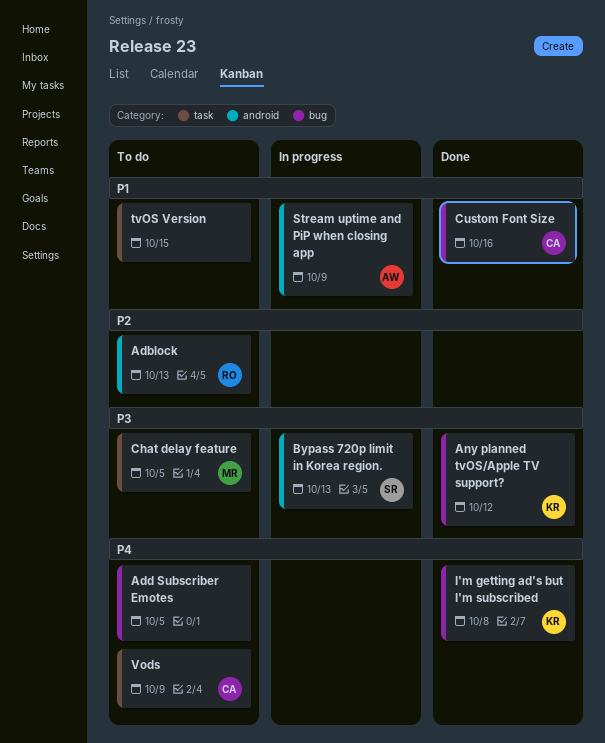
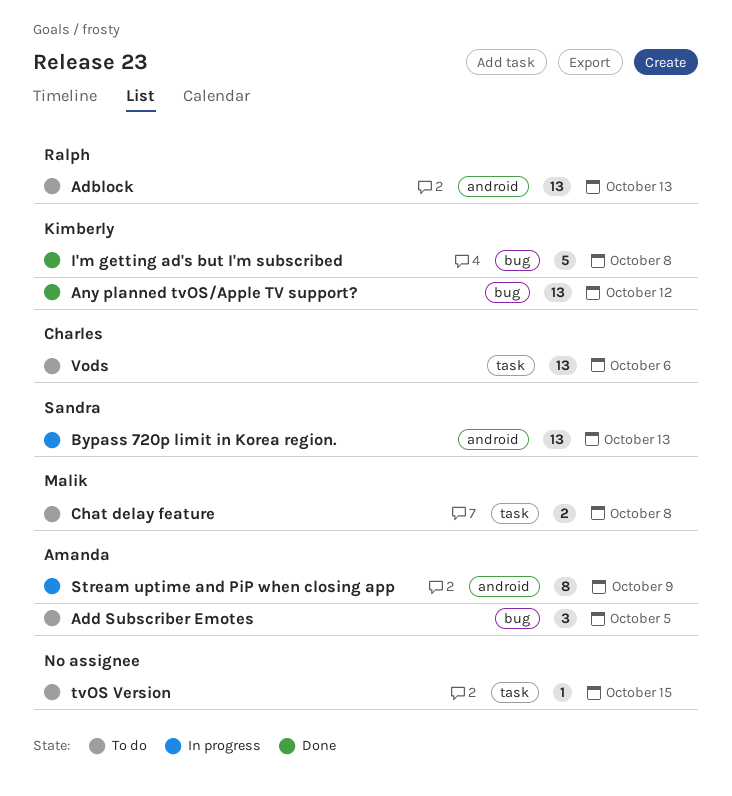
Add Subscriber Emotes, owner: none -> Amanda
Chat delay feature, due: Oct 5 -> Oct 8
Custom Font Size: present -> none
Vods, due: Oct 9 -> Oct 6

